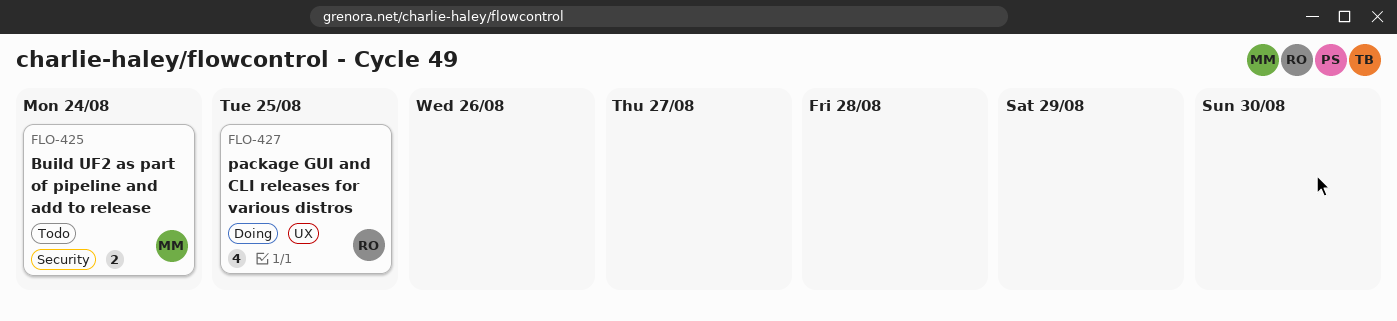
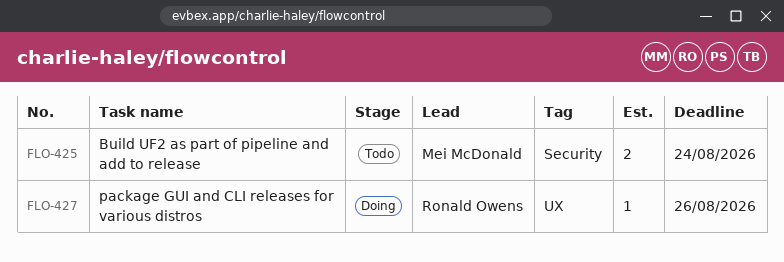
FLO-427, estimate: 4 -> 1
FLO-427, due: Aug 25 -> Aug 26

